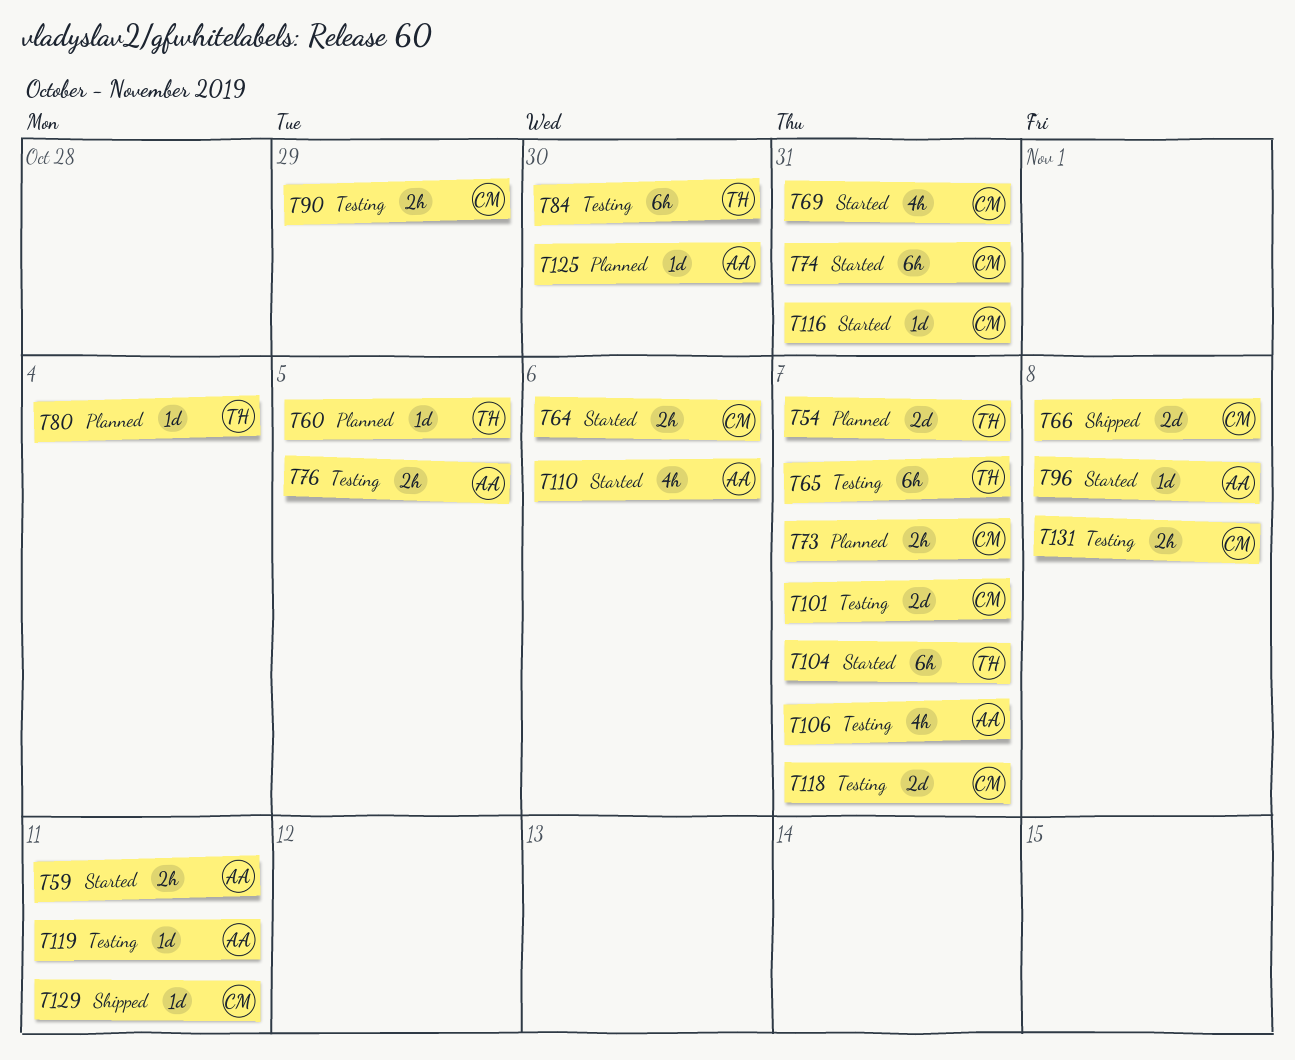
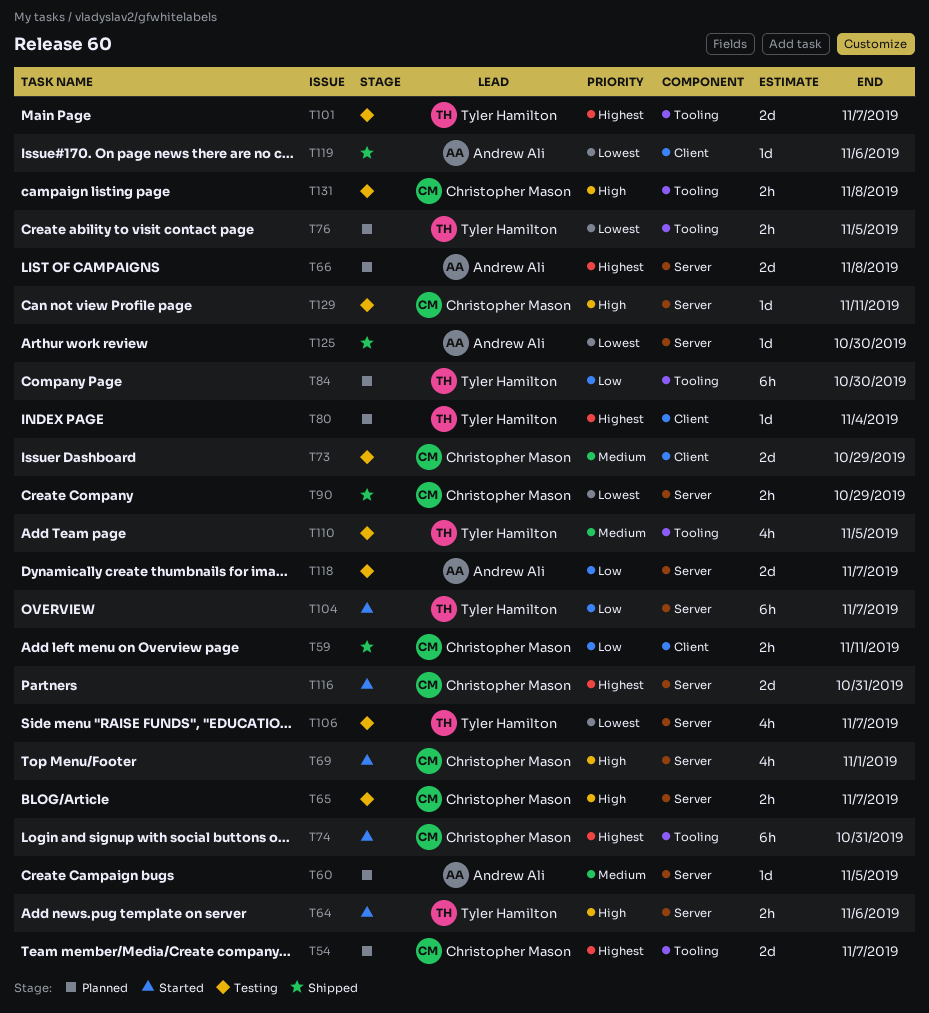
T54, owner: Tyler Hamilton -> Christopher Mason
T59, status: Started -> Shipped
T59, owner: Andrew Ali -> Christopher Mason
T60, owner: Tyler Hamilton -> Andrew Ali
T64, owner: Christopher Mason -> Tyler Hamilton
T65, owner: Tyler Hamilton -> Christopher Mason
T65, estimate: 6h -> 2h
T66, status: Shipped -> Planned
T66, owner: Christopher Mason -> Andrew Ali
T69, due: Oct 31 -> Nov 1
T73, status: Planned -> Testing
T73, estimate: 2h -> 2d
T73, due: Nov 7 -> Oct 29
T76, status: Testing -> Planned
T76, owner: Andrew Ali -> Tyler Hamilton
T84, status: Testing -> Planned
T90, status: Testing -> Shipped
T96: present -> none
T101, owner: Christopher Mason -> Tyler Hamilton
T106, owner: Andrew Ali -> Tyler Hamilton
T110, status: Started -> Testing
T110, owner: Andrew Ali -> Tyler Hamilton
T110, due: Nov 6 -> Nov 5
T116, estimate: 1d -> 2d
T118, owner: Christopher Mason -> Andrew Ali
T119, status: Testing -> Shipped
T119, due: Nov 11 -> Nov 6
T125, status: Planned -> Shipped
T129, status: Shipped -> Testing

